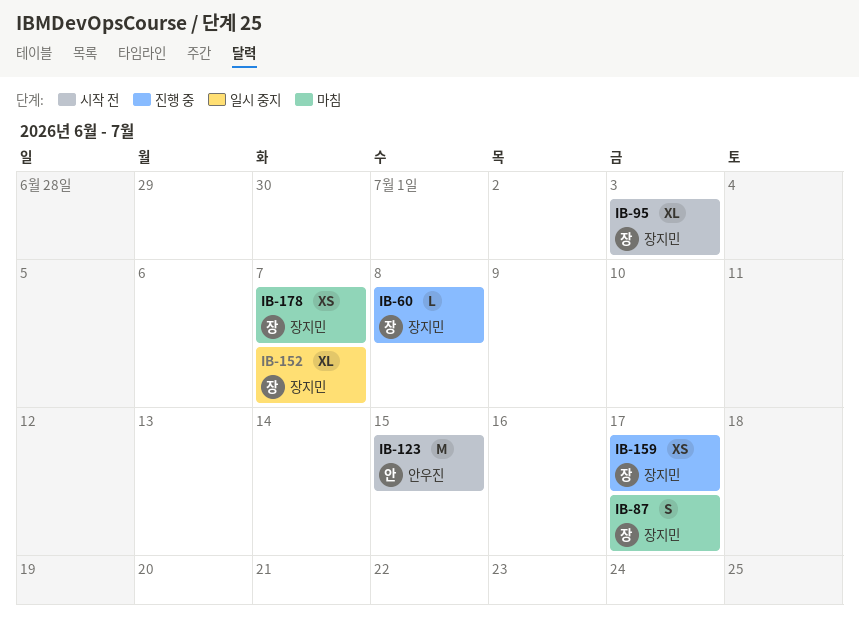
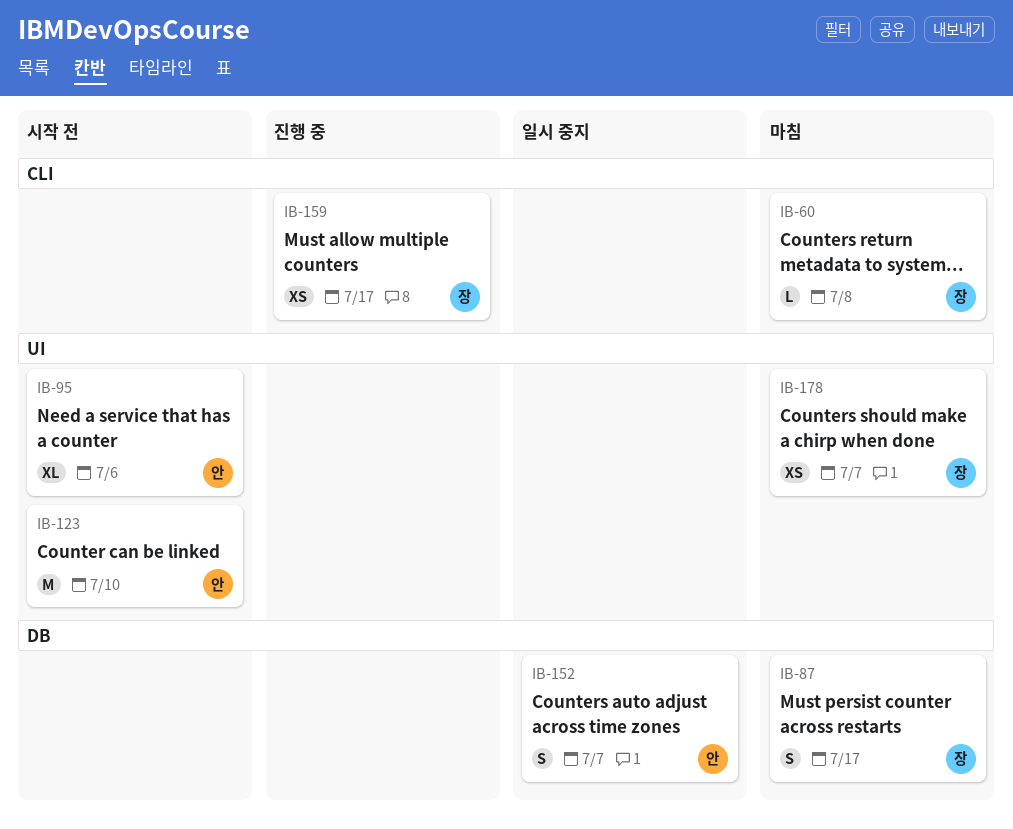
IB-60, status: 진행 중 -> 마침
IB-95, owner: 장지민 -> 안우진
IB-95, due: Jul 3 -> Jul 6
IB-123, due: Jul 15 -> Jul 10
IB-152, owner: 장지민 -> 안우진
IB-152, estimate: XL -> S

